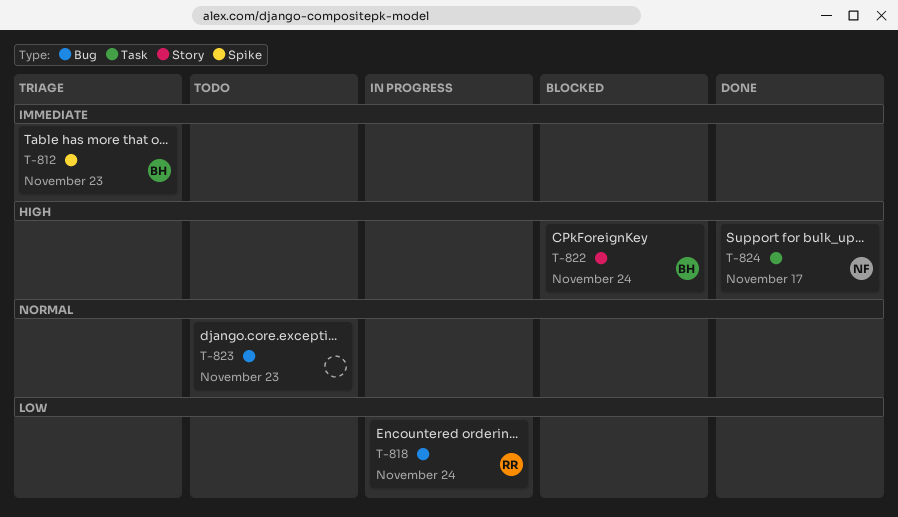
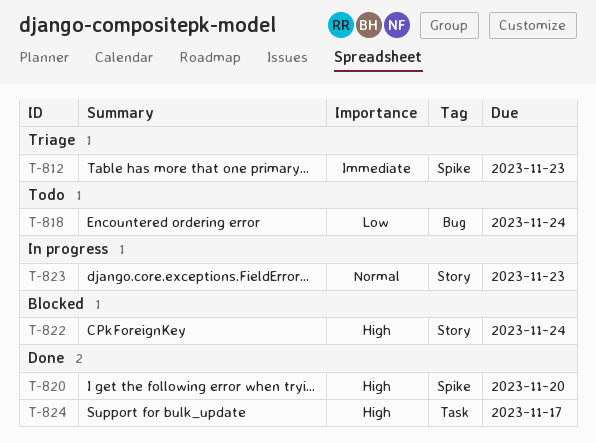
T-818, status: In progress -> Todo
T-820: none -> present
T-823, status: Todo -> In progress
T-823, label: Bug -> Story

